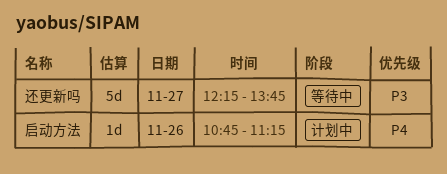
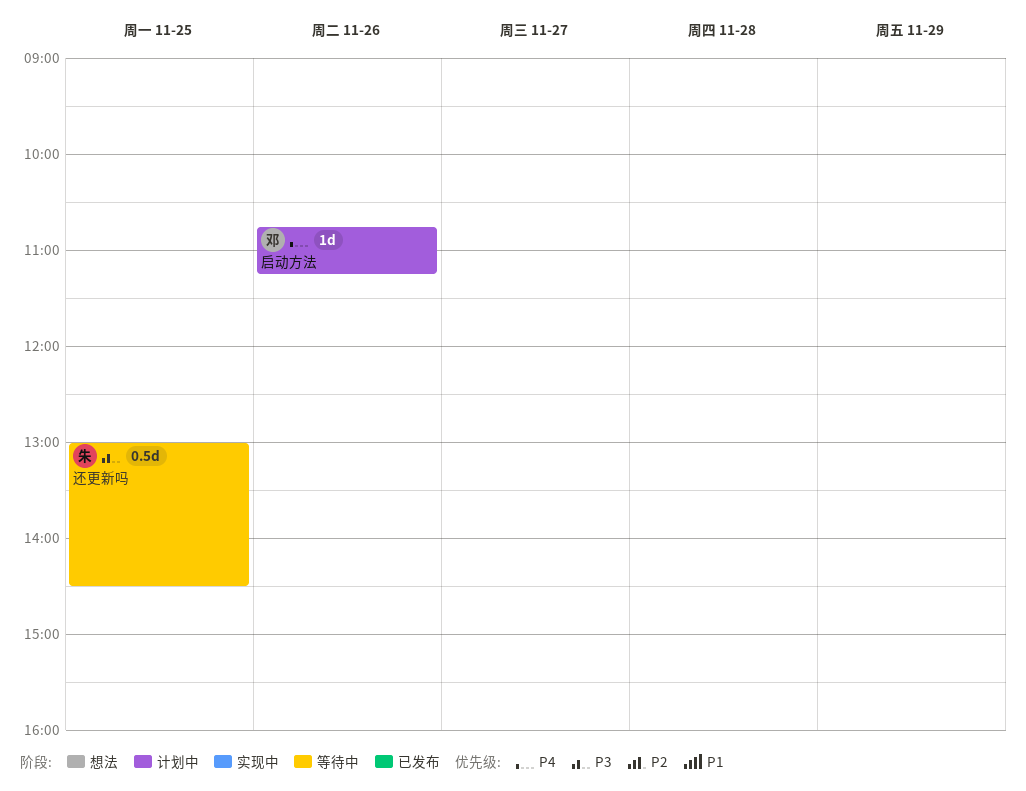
还更新吗, estimate: 5d -> 0.5d
还更新吗, day: Nov 27 -> Nov 25
还更新吗, begins: 12:15 -> 13:00
还更新吗, ends: 13:45 -> 14:30

